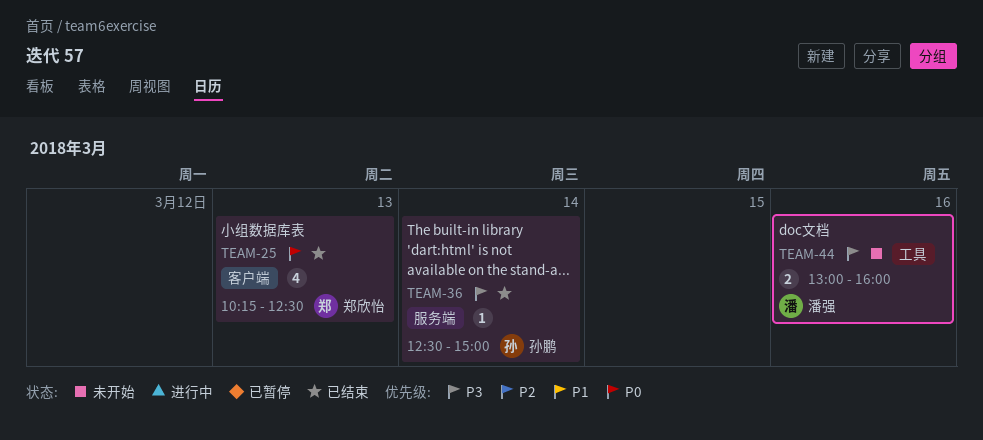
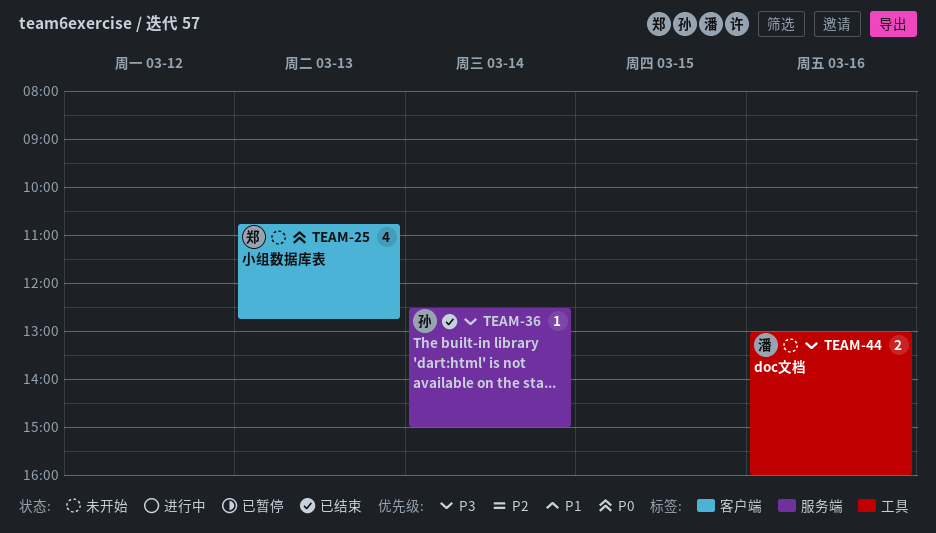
TEAM-25, status: 已结束 -> 未开始
TEAM-25, begins: 10:15 -> 10:45
TEAM-25, ends: 12:30 -> 12:45

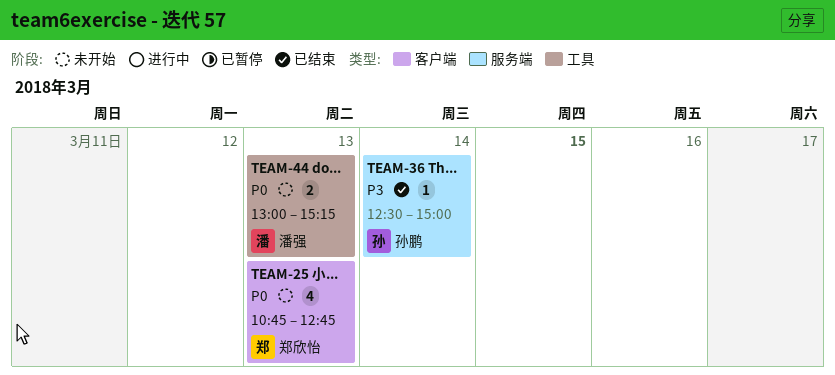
TEAM-44, priority: P3 -> P0
TEAM-44, day: Mar 16 -> Mar 13
TEAM-44, ends: 16:00 -> 15:15

